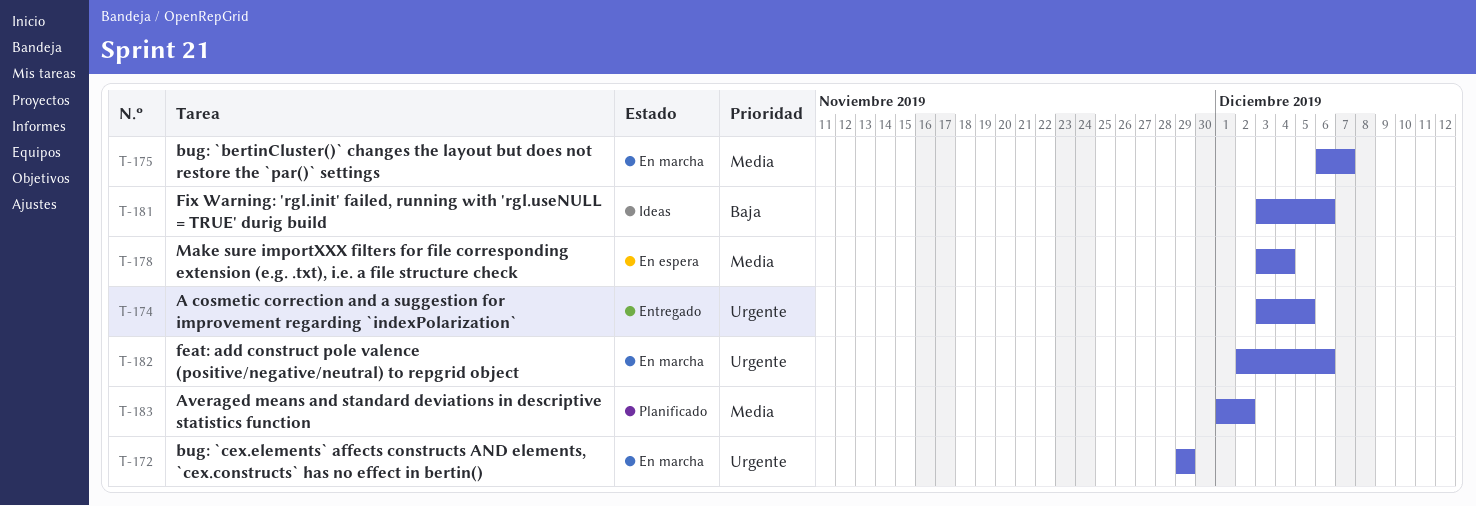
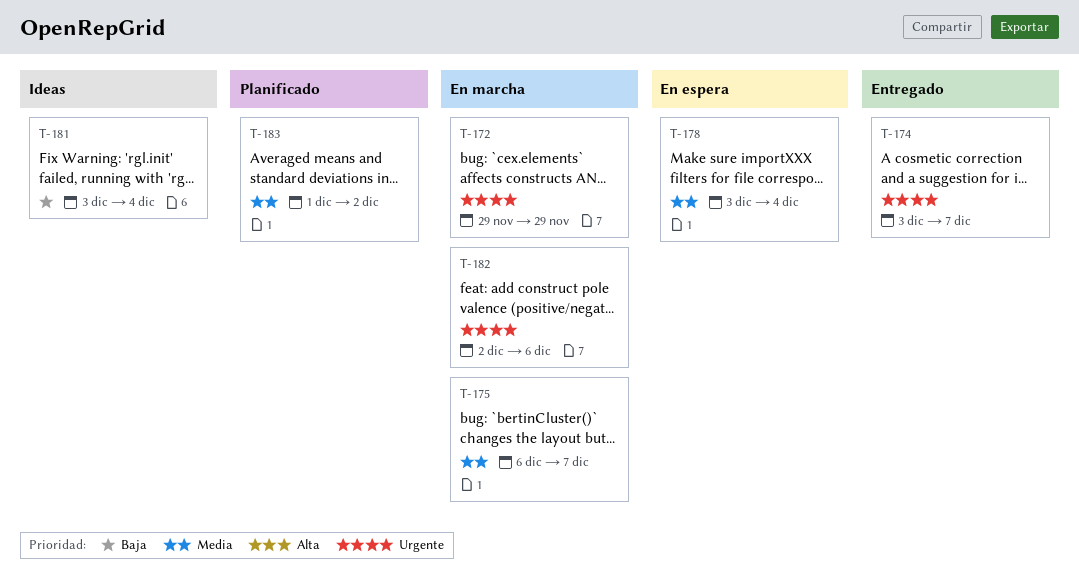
T-174, due: Dec 5 -> Dec 7
T-181, due: Dec 6 -> Dec 4

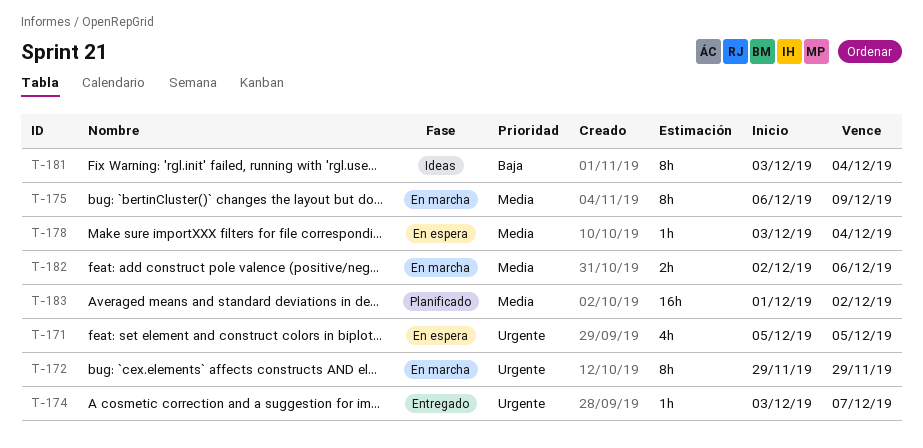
T-171: none -> present
T-175, due: Dec 7 -> Dec 9
T-182, priority: Urgente -> Media

